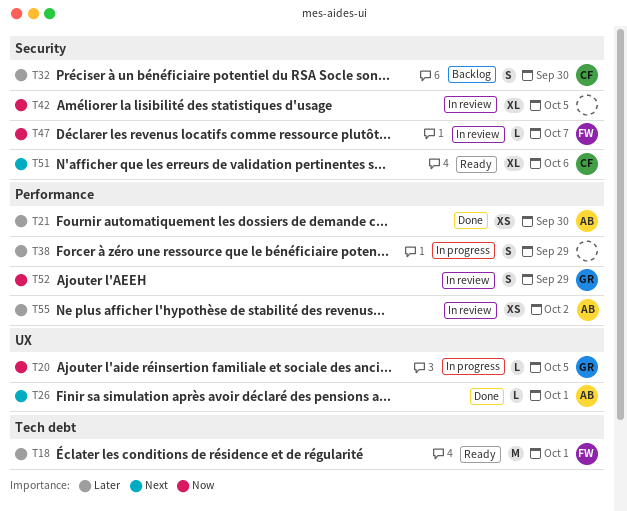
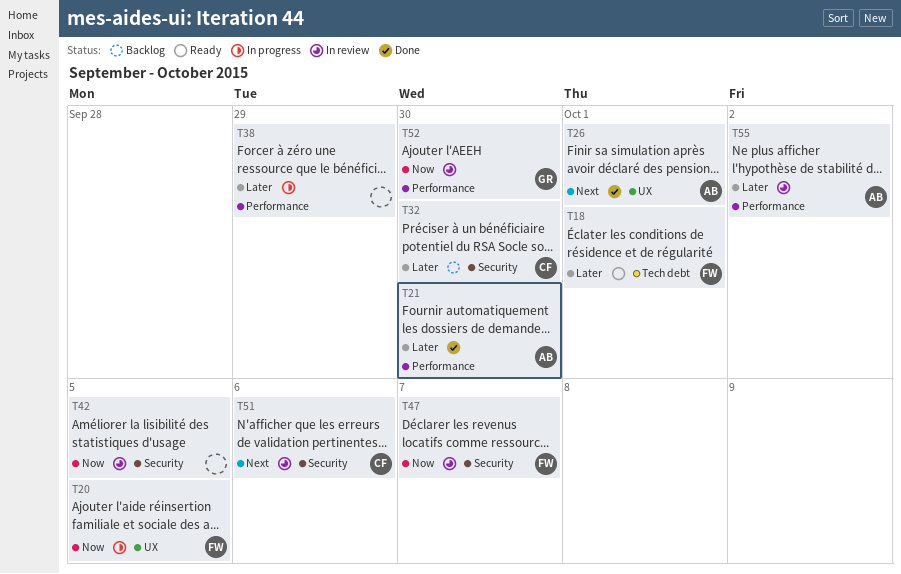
T20, owner: GR -> FW
T51, status: Ready -> In review
T52, due: Sep 29 -> Sep 30

